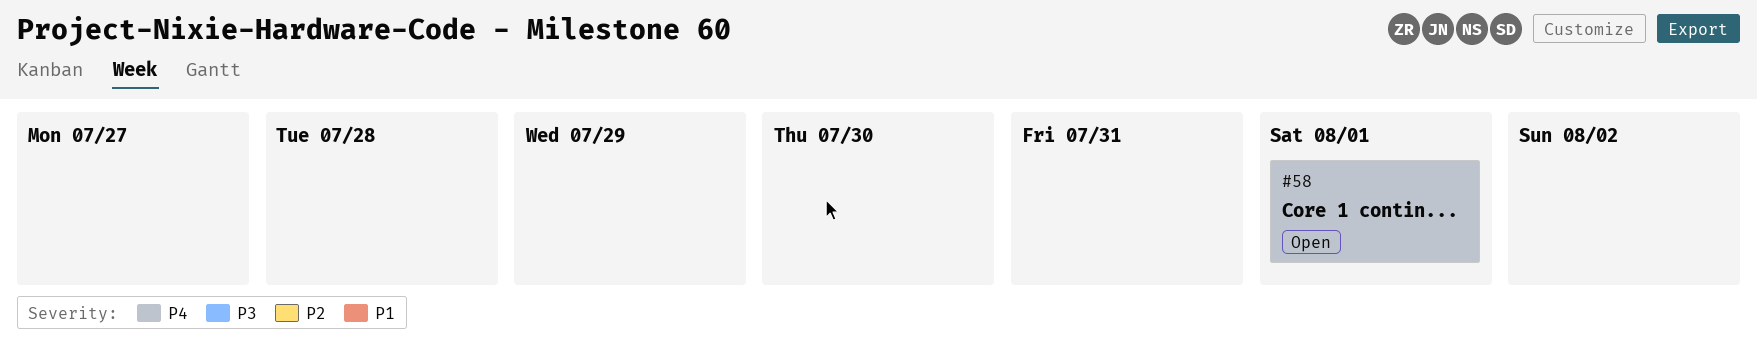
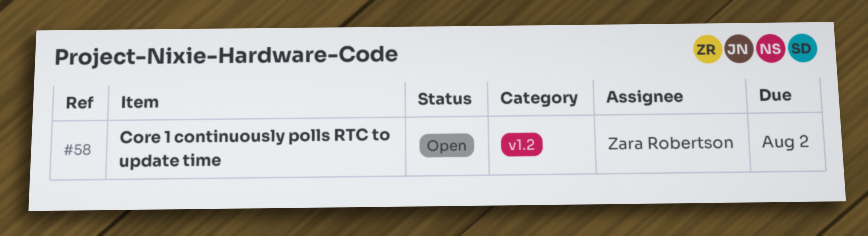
#58, due: Aug 1 -> Aug 2

